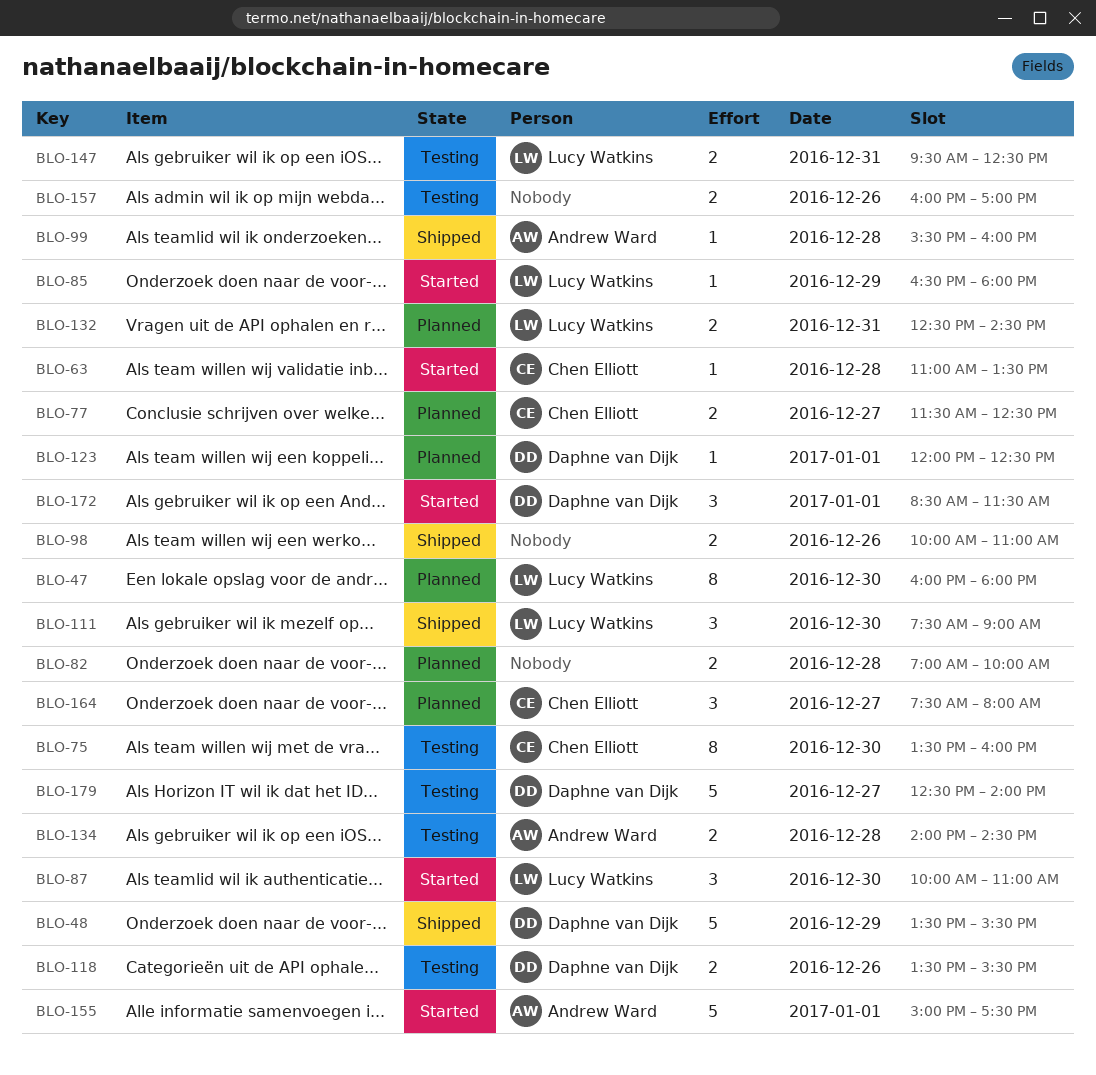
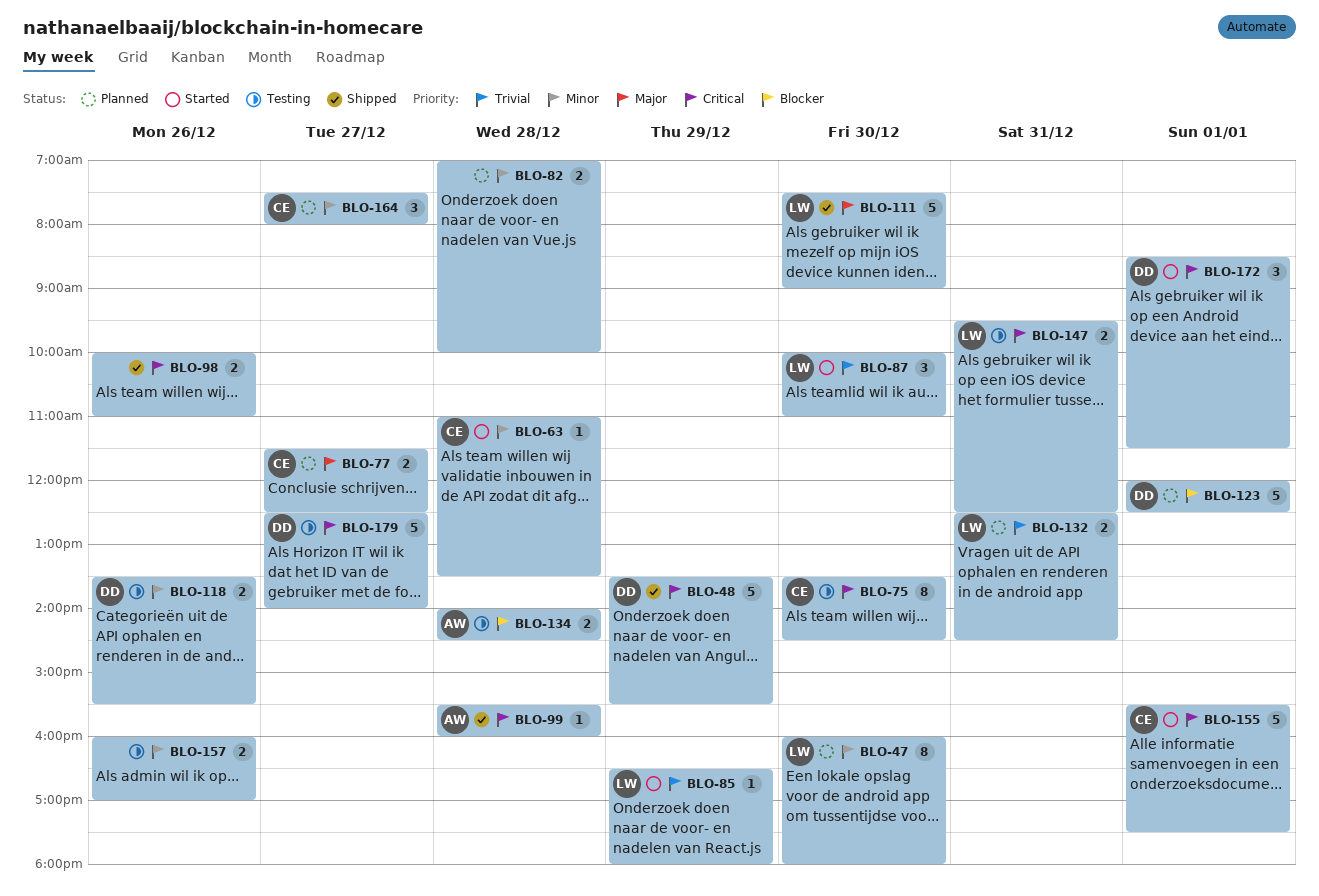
BLO-75, ends: 16:00 -> 14:30
BLO-111, estimate: 3 -> 5
BLO-123, estimate: 1 -> 5
BLO-155, owner: Andrew Ward -> Chen Elliott
BLO-155, begins: 15:00 -> 15:30

